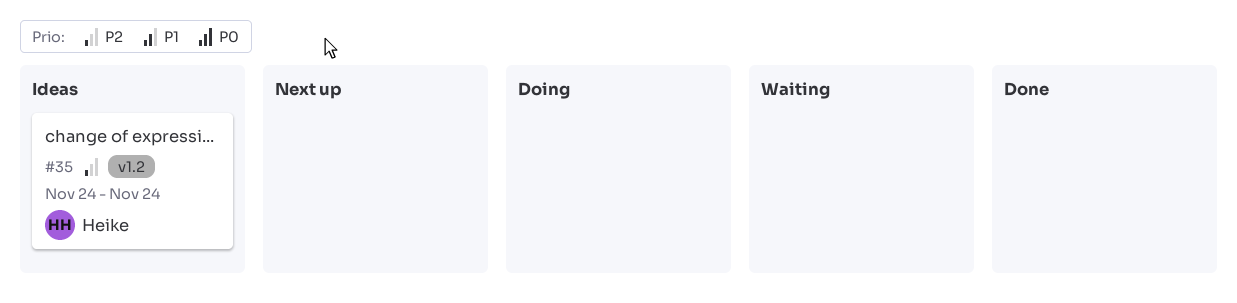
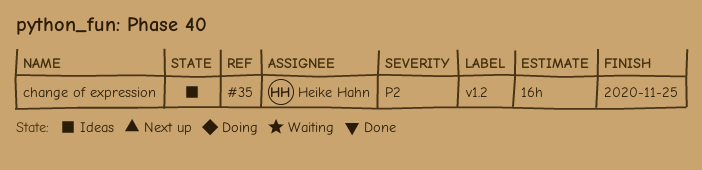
#35, due: Nov 24 -> Nov 25

